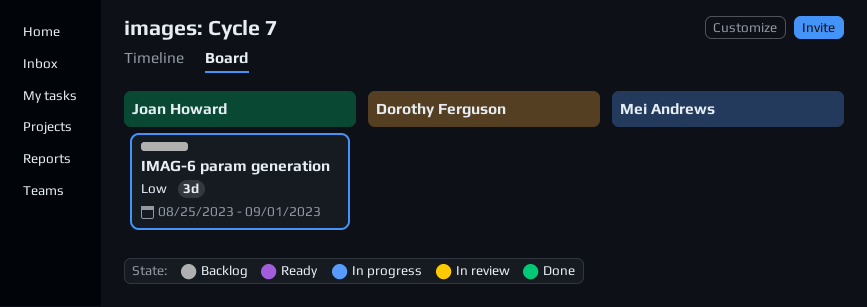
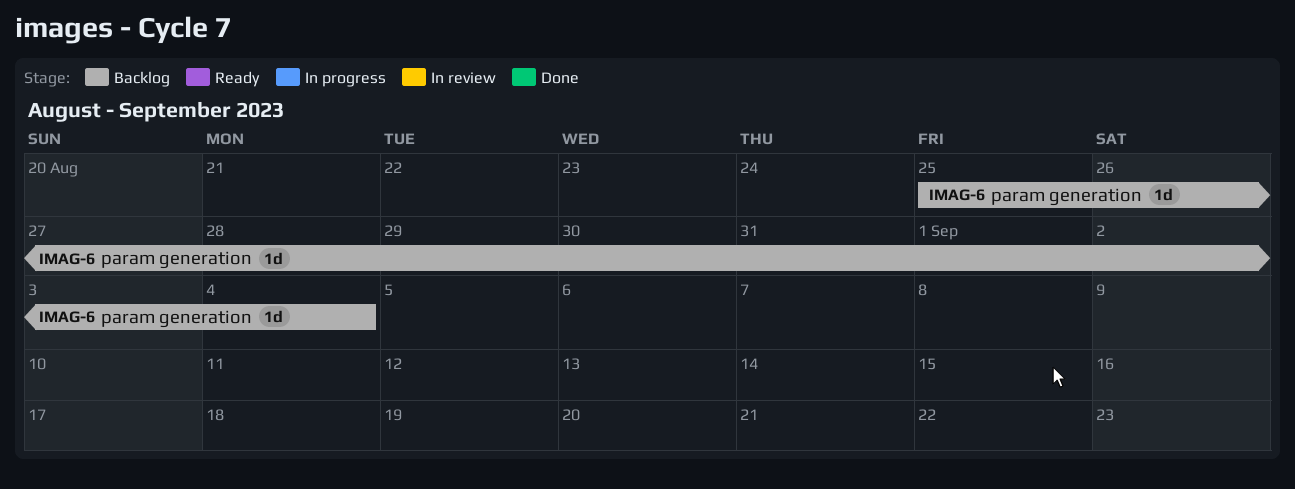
IMAG-6, estimate: 3d -> 1d
IMAG-6, due: Sep 1 -> Sep 4

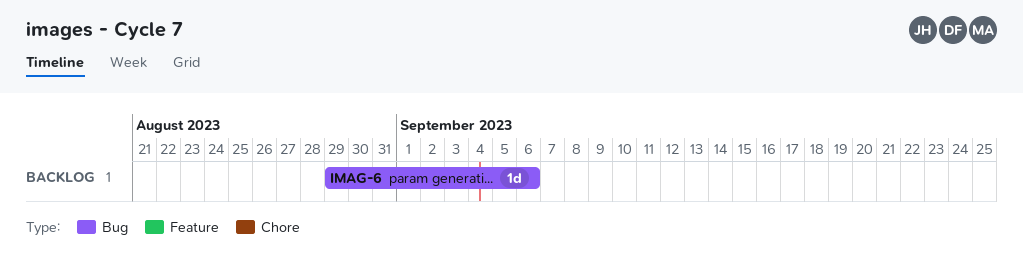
IMAG-6, start: Aug 25 -> Aug 29
IMAG-6, due: Sep 4 -> Sep 6

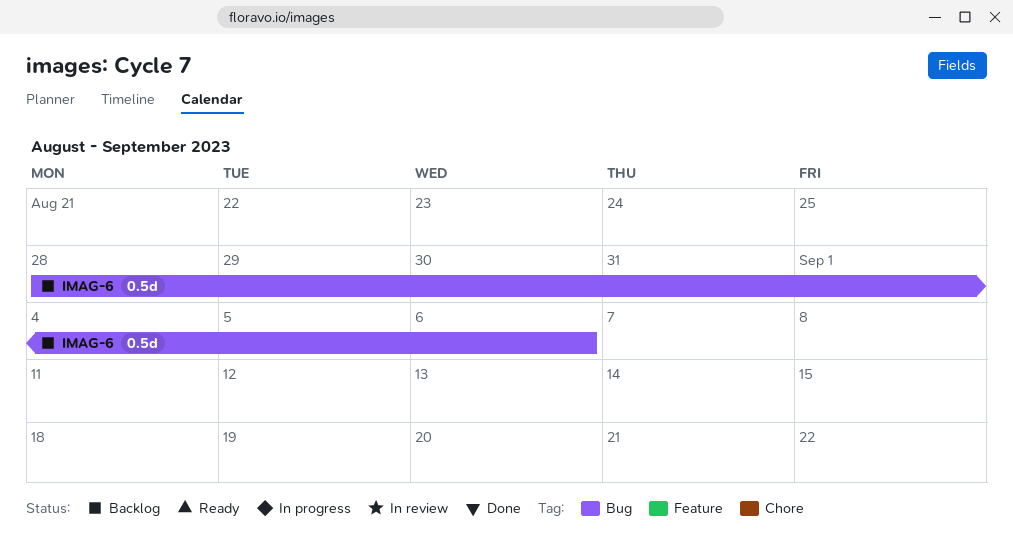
IMAG-6, estimate: 1d -> 0.5d
IMAG-6, start: Aug 29 -> Aug 28

